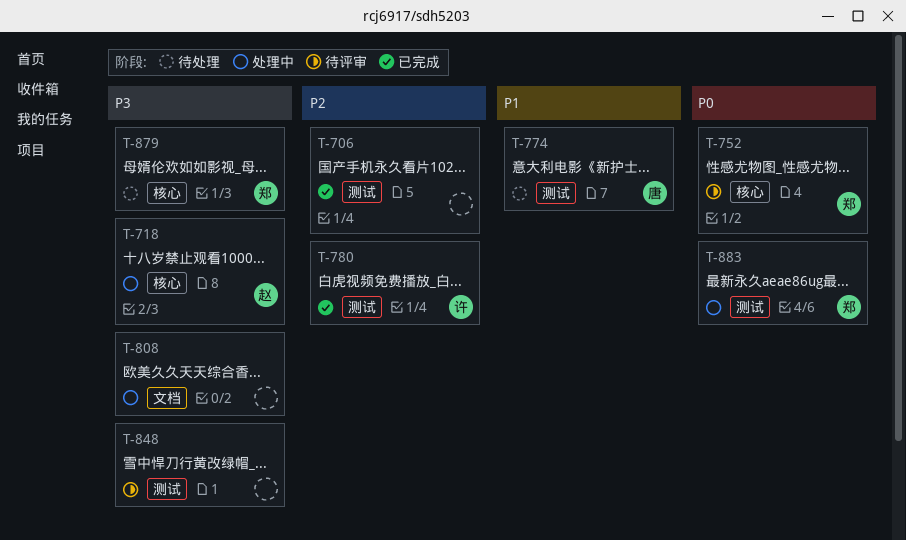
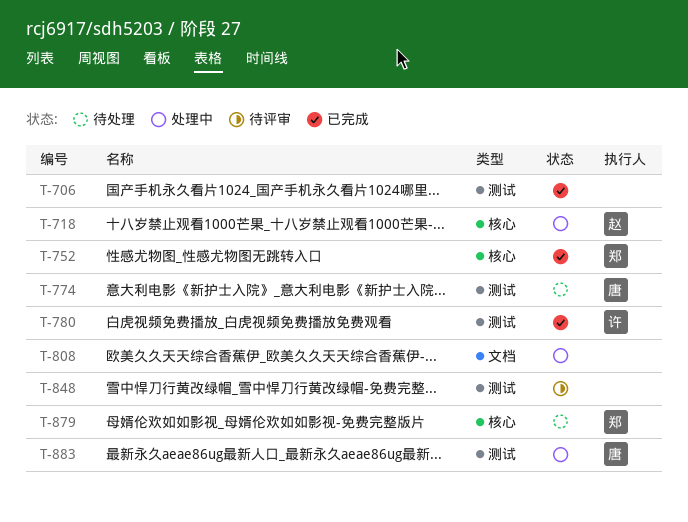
T-752, status: 待评审 -> 已完成
T-883, owner: 郑 -> 唐

